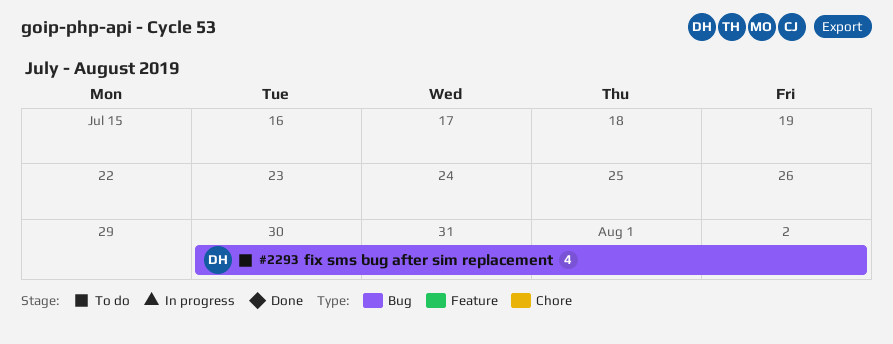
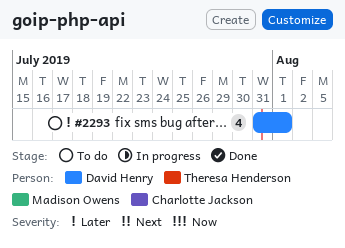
#2293, start: Jul 30 -> Jul 31
#2293, due: Aug 2 -> Aug 1

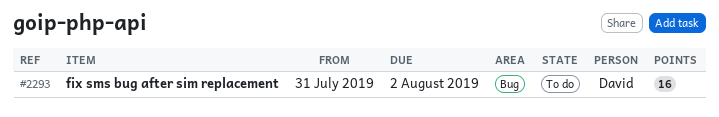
#2293, estimate: 4 -> 16
#2293, due: Aug 1 -> Aug 2

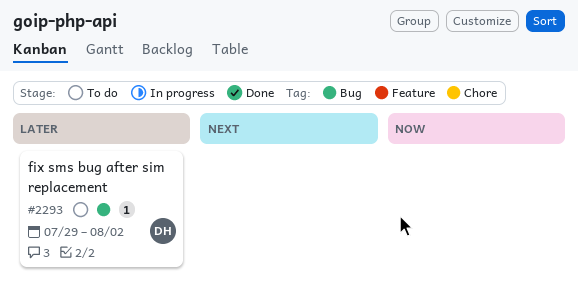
#2293, estimate: 16 -> 1
#2293, start: Jul 31 -> Jul 29

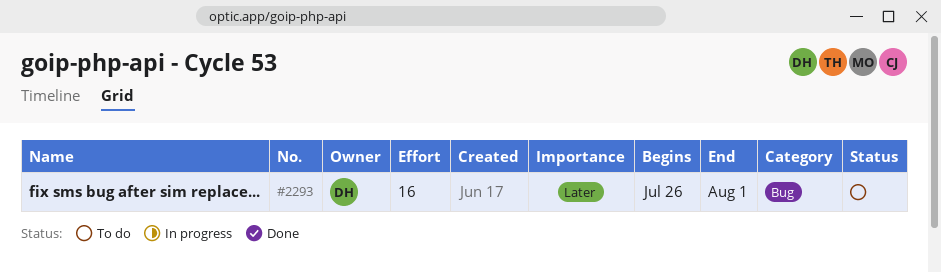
#2293, estimate: 1 -> 16
#2293, start: Jul 29 -> Jul 26
#2293, due: Aug 2 -> Aug 1

